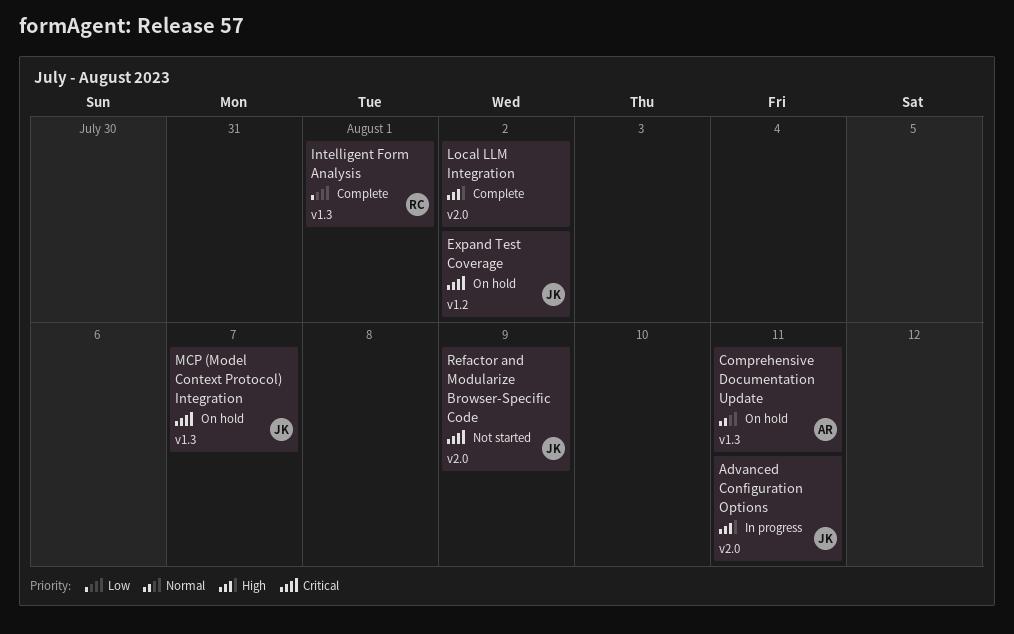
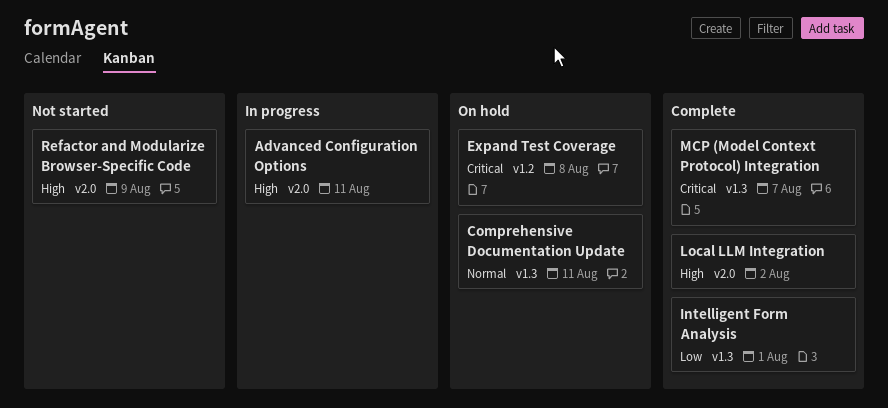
Expand Test Coverage, due: Aug 2 -> Aug 8
MCP (Model Context Protocol) Integration, status: On hold -> Complete
Refactor and Modularize Browser-Specific Code, priority: Critical -> High

